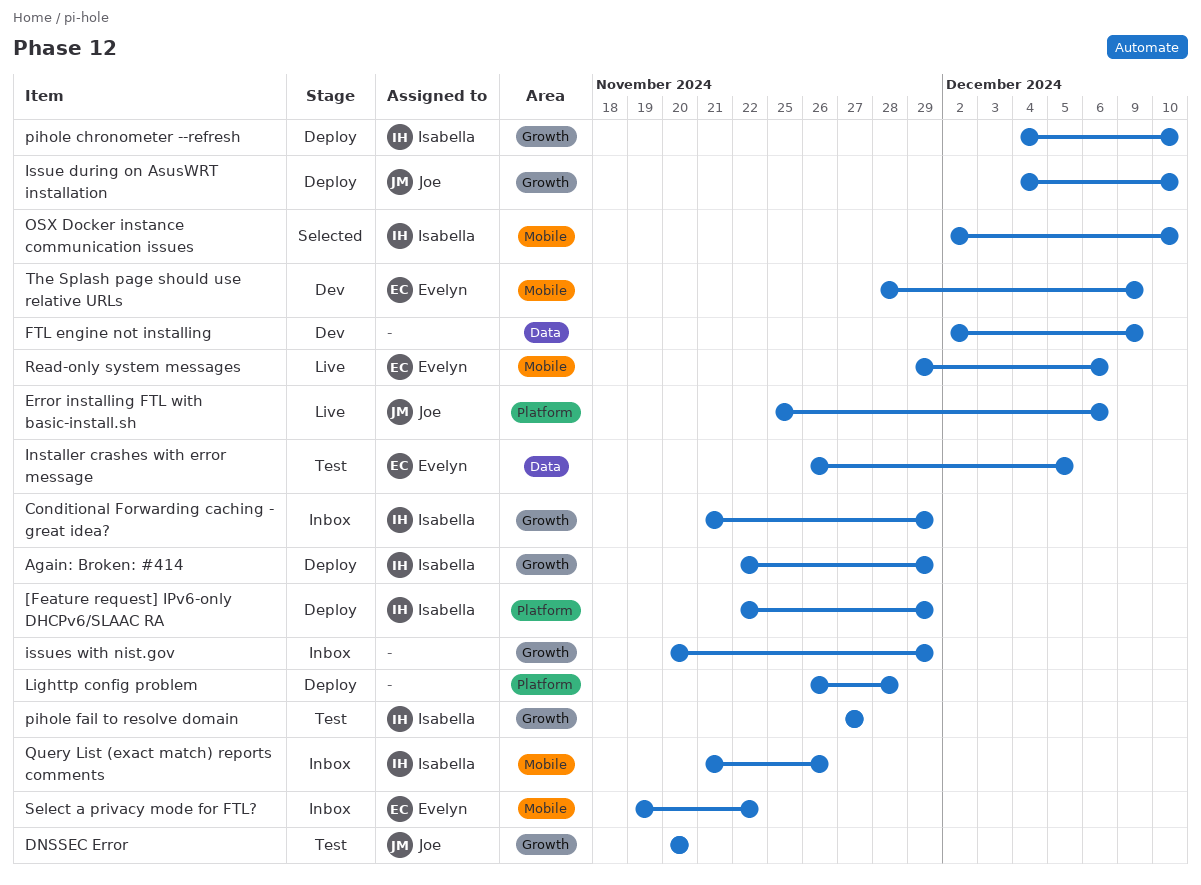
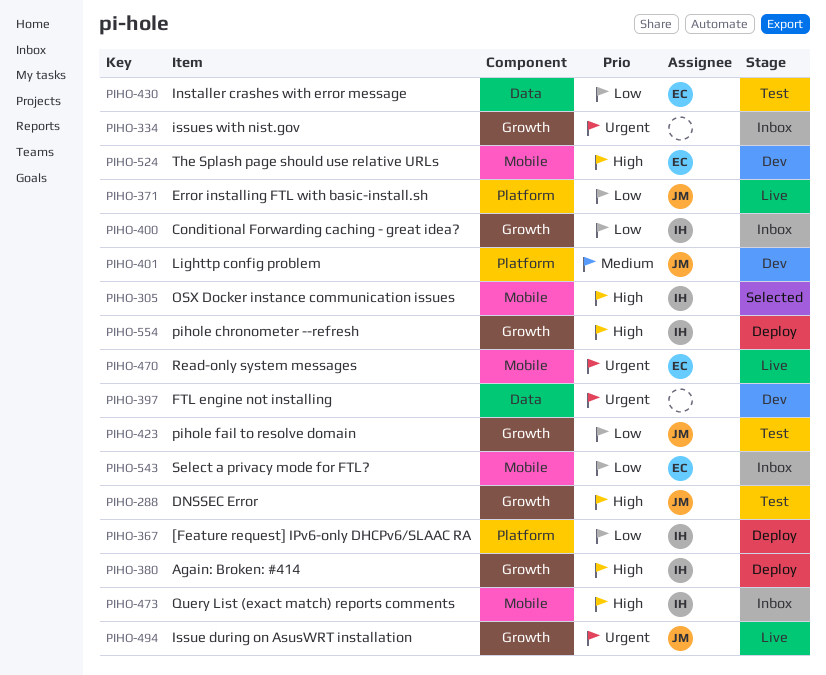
Issue during on AsusWRT installation, status: Deploy -> Live
Lighttp config problem, status: Deploy -> Dev
Lighttp config problem, owner: none -> Joe
pihole fail to resolve domain, owner: Isabella -> Joe

